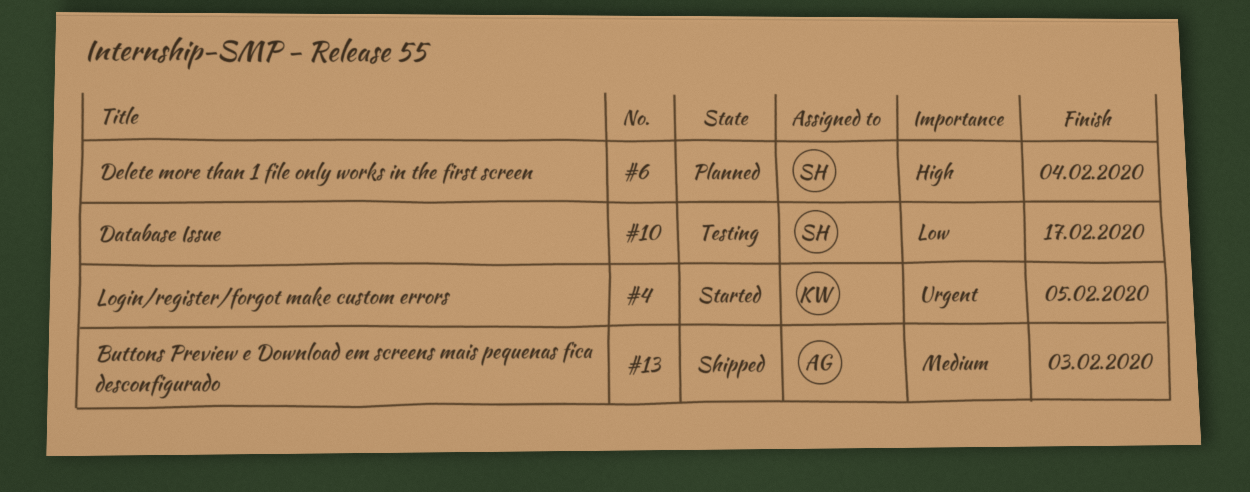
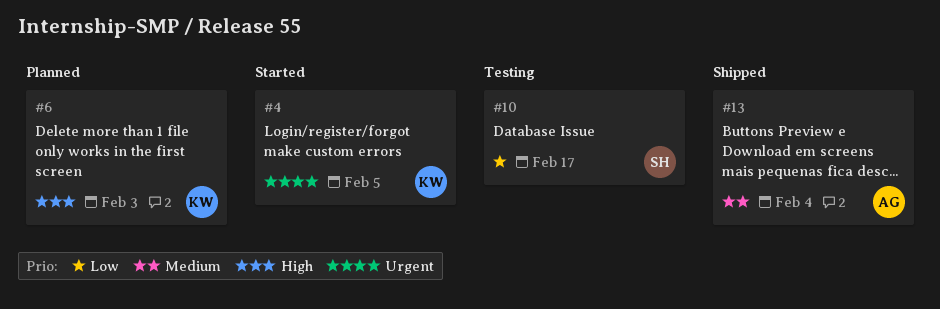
#6, owner: SH -> KW
#6, due: Feb 4 -> Feb 3
#13, due: Feb 3 -> Feb 4

